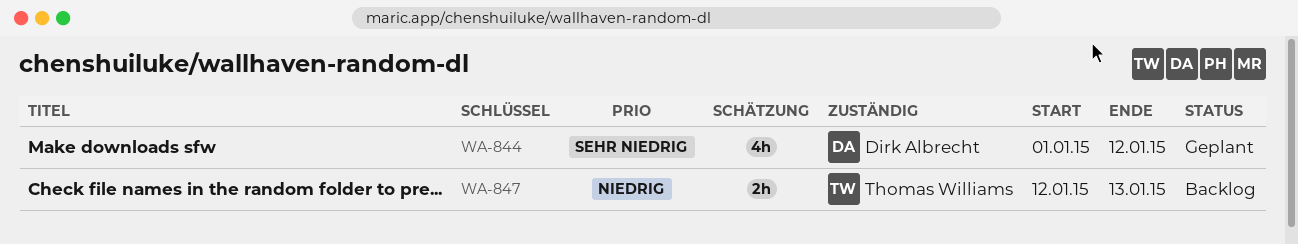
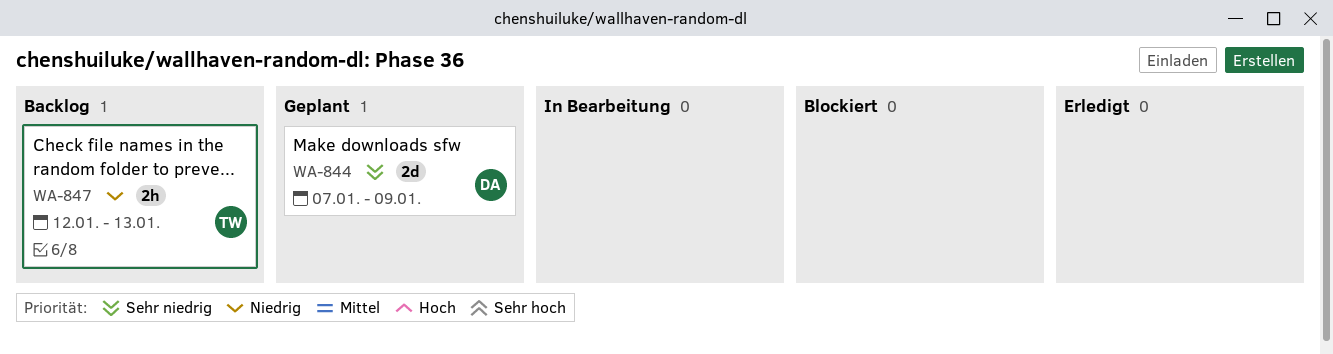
WA-844, estimate: 4h -> 2d
WA-844, start: Jan 1 -> Jan 7
WA-844, due: Jan 12 -> Jan 9

